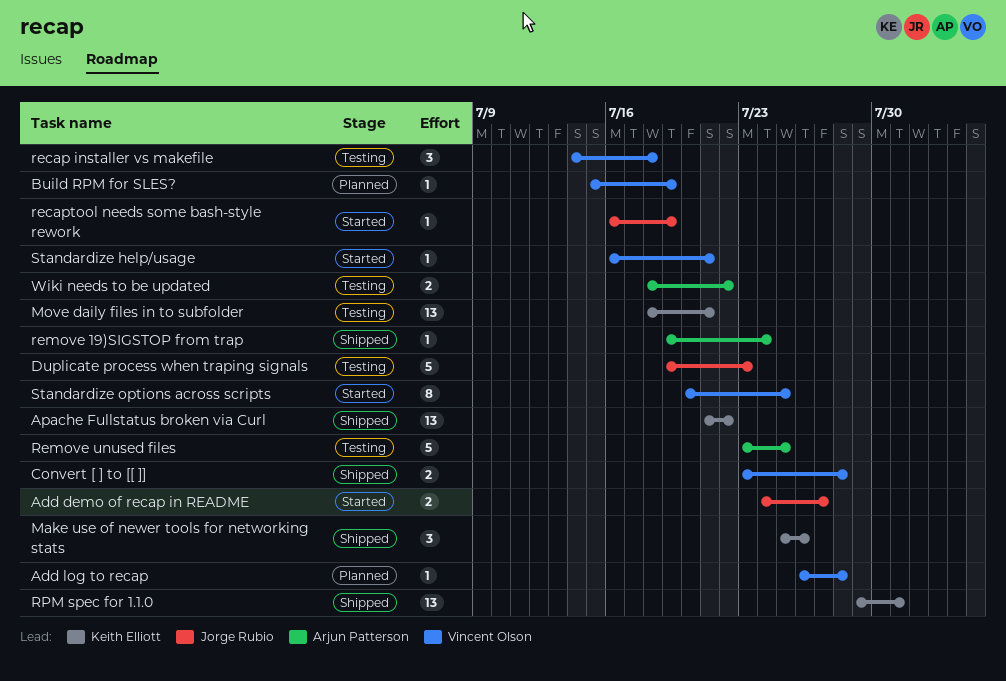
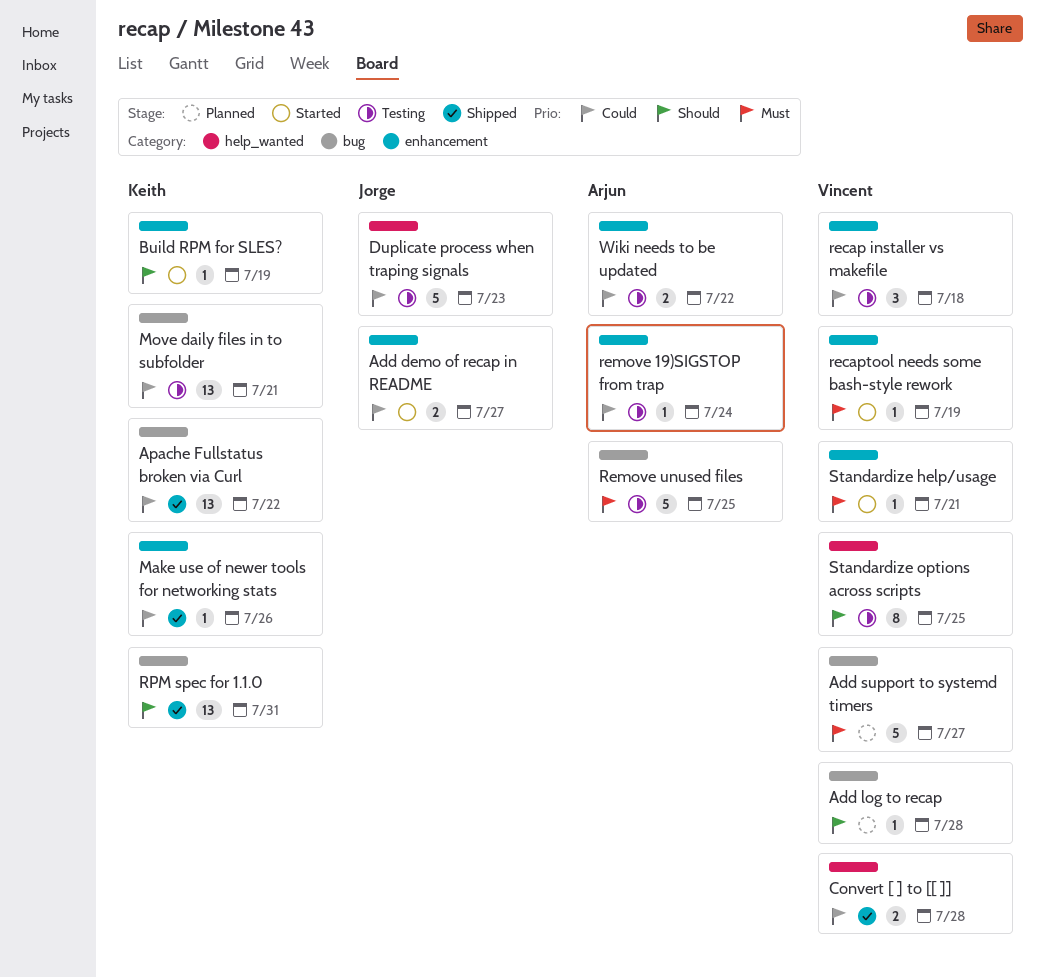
Add support to systemd timers: none -> present
Build RPM for SLES?, status: Planned -> Started
Build RPM for SLES?, owner: Vincent Olson -> Keith Elliott
Make use of newer tools for networking stats, estimate: 3 -> 1
recaptool needs some bash-style rework, owner: Jorge Rubio -> Vincent Olson
remove 19)SIGSTOP from trap, status: Shipped -> Testing
Standardize options across scripts, status: Started -> Testing

